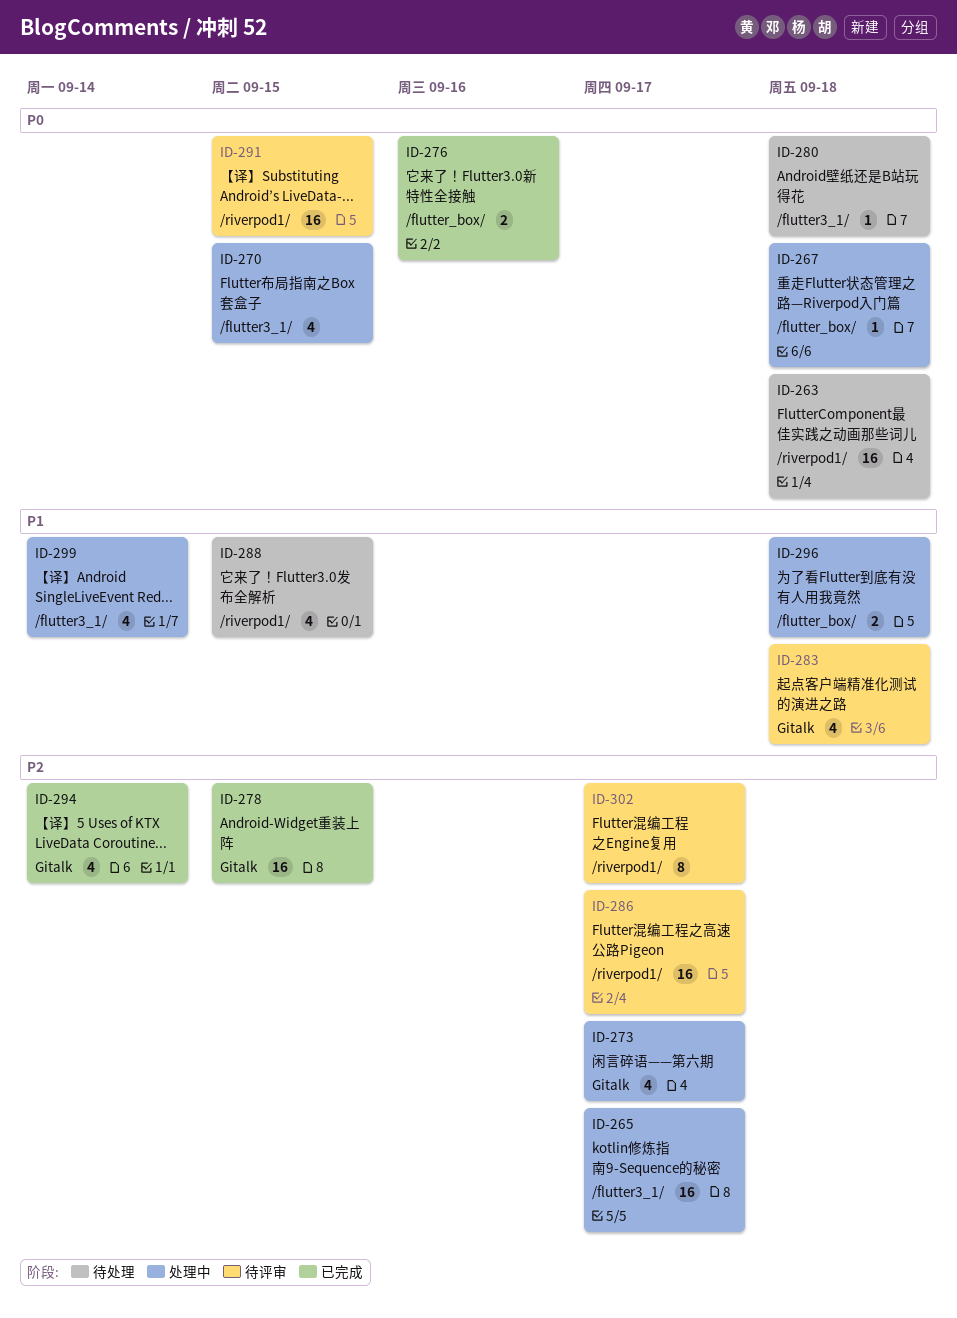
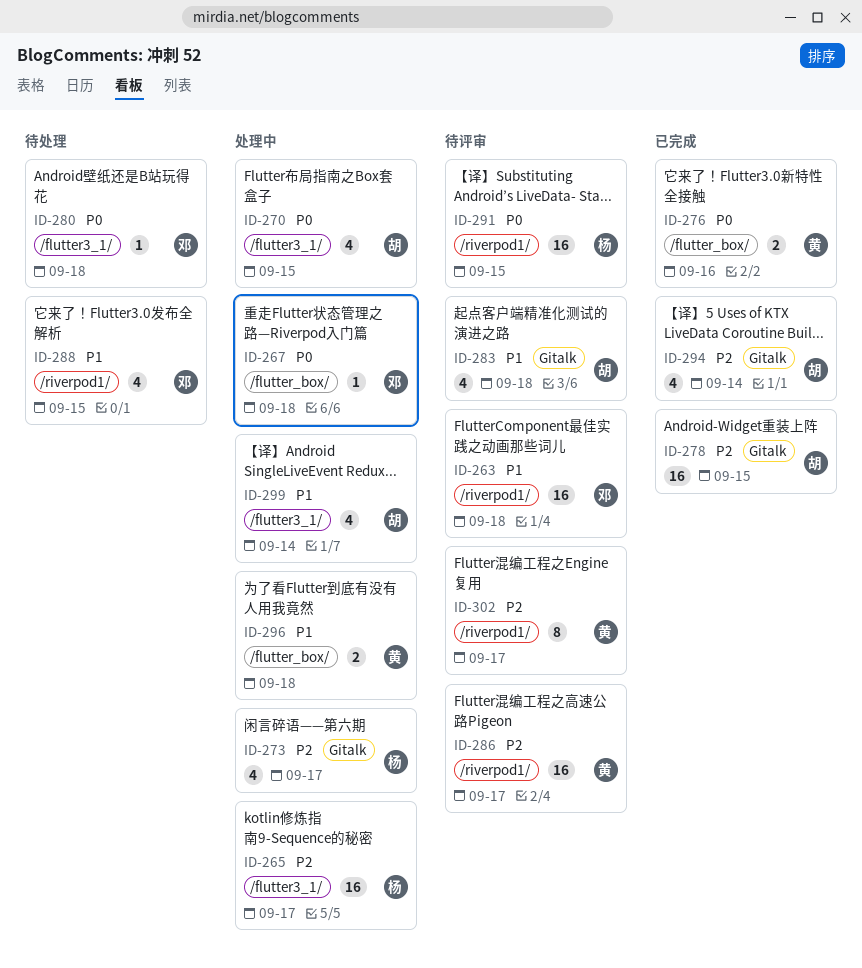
ID-263, status: 待处理 -> 待评审
ID-263, priority: P0 -> P1

